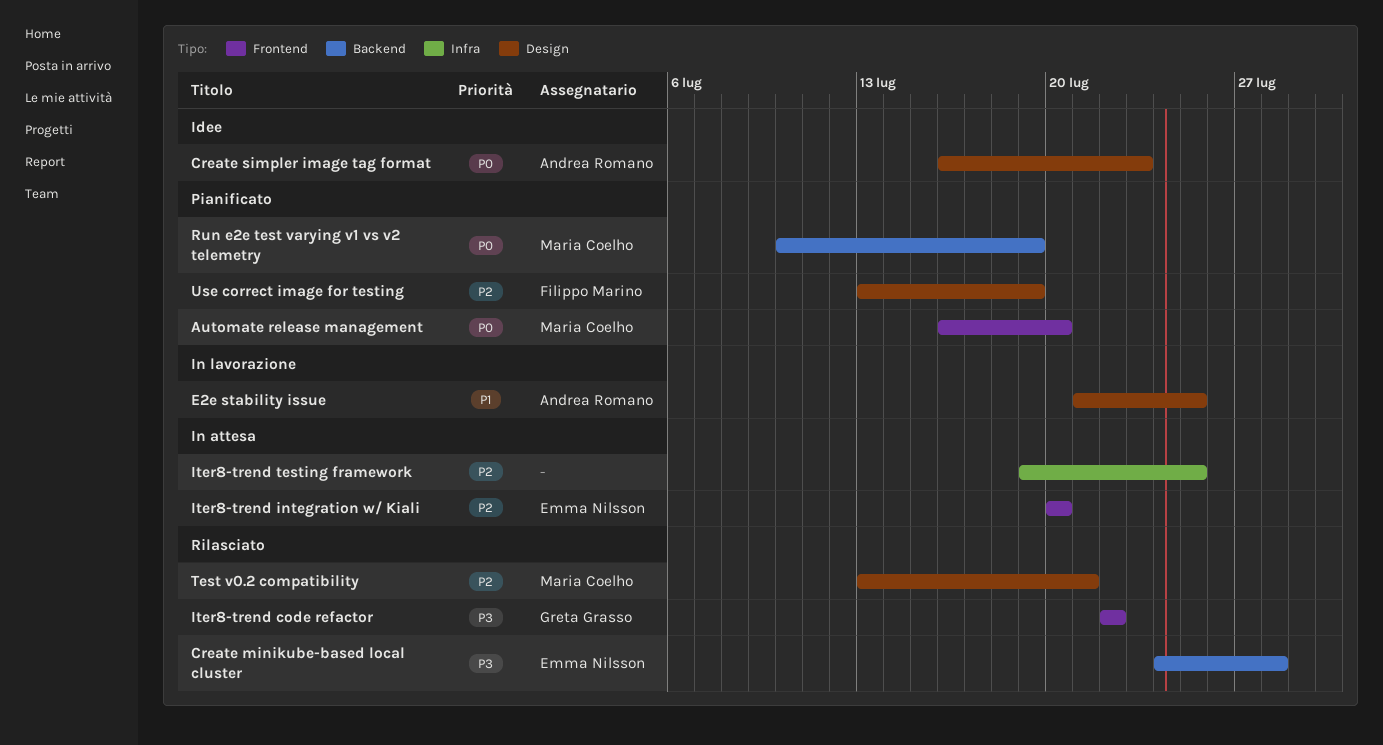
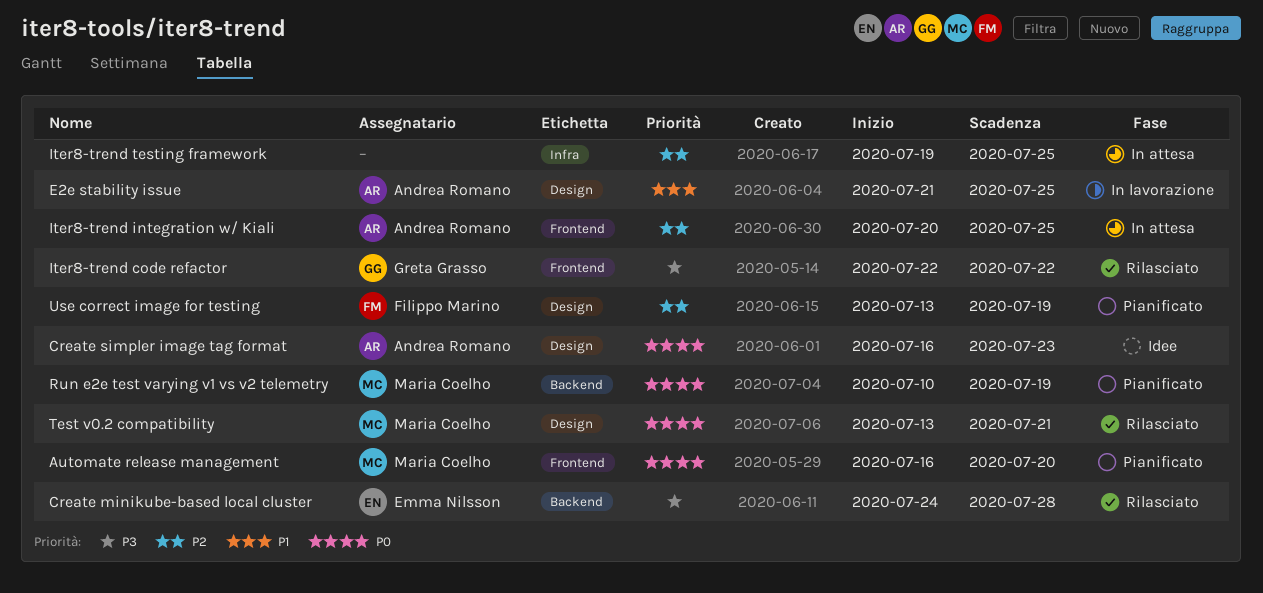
Iter8-trend integration w/ Kiali, owner: Emma Nilsson -> Andrea Romano
Iter8-trend integration w/ Kiali, due: Jul 20 -> Jul 25
Test v0.2 compatibility, priority: P2 -> P0

